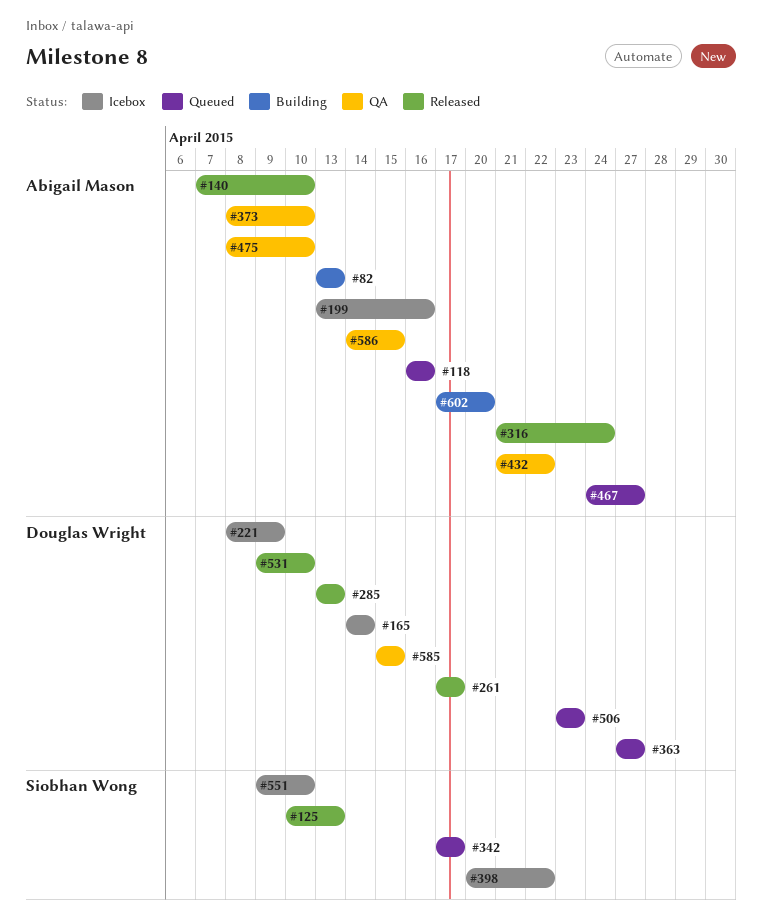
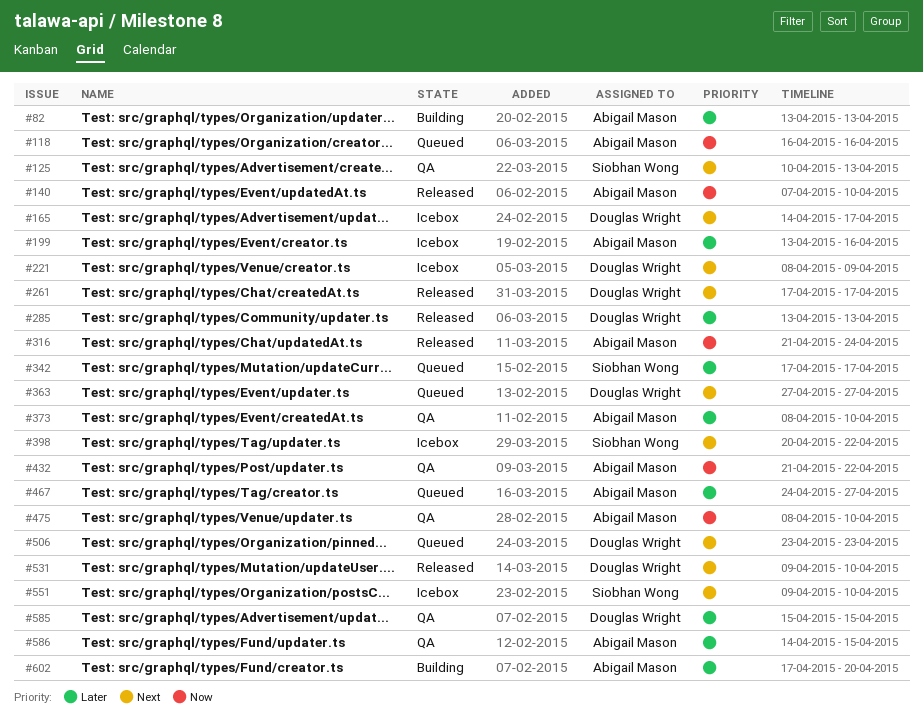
#125, status: Released -> QA
#165, due: Apr 14 -> Apr 17

